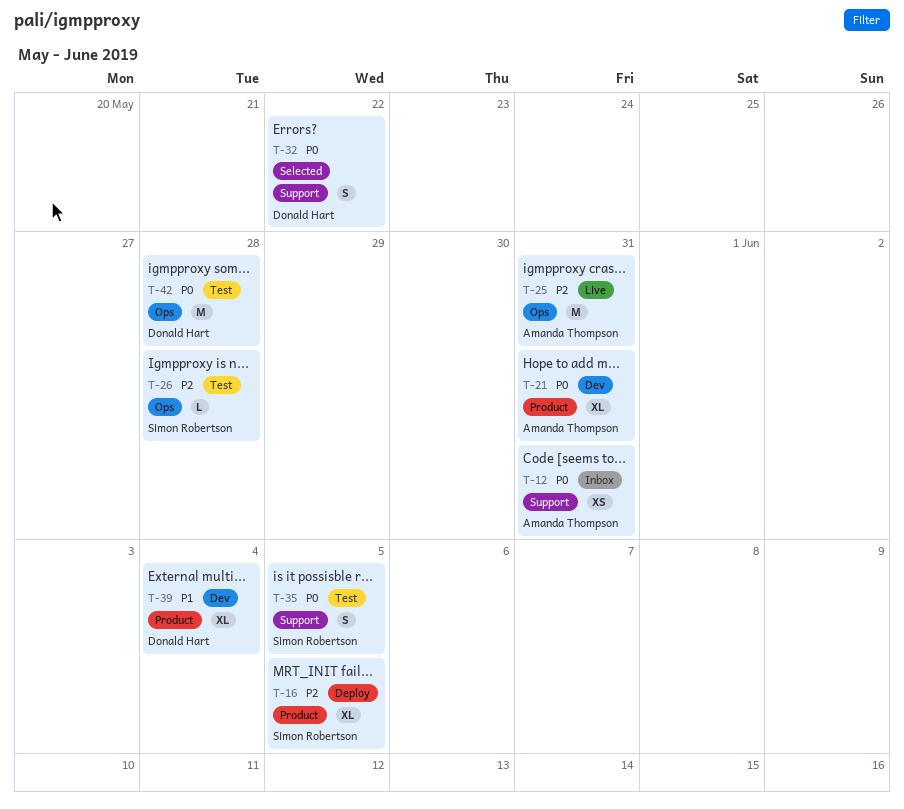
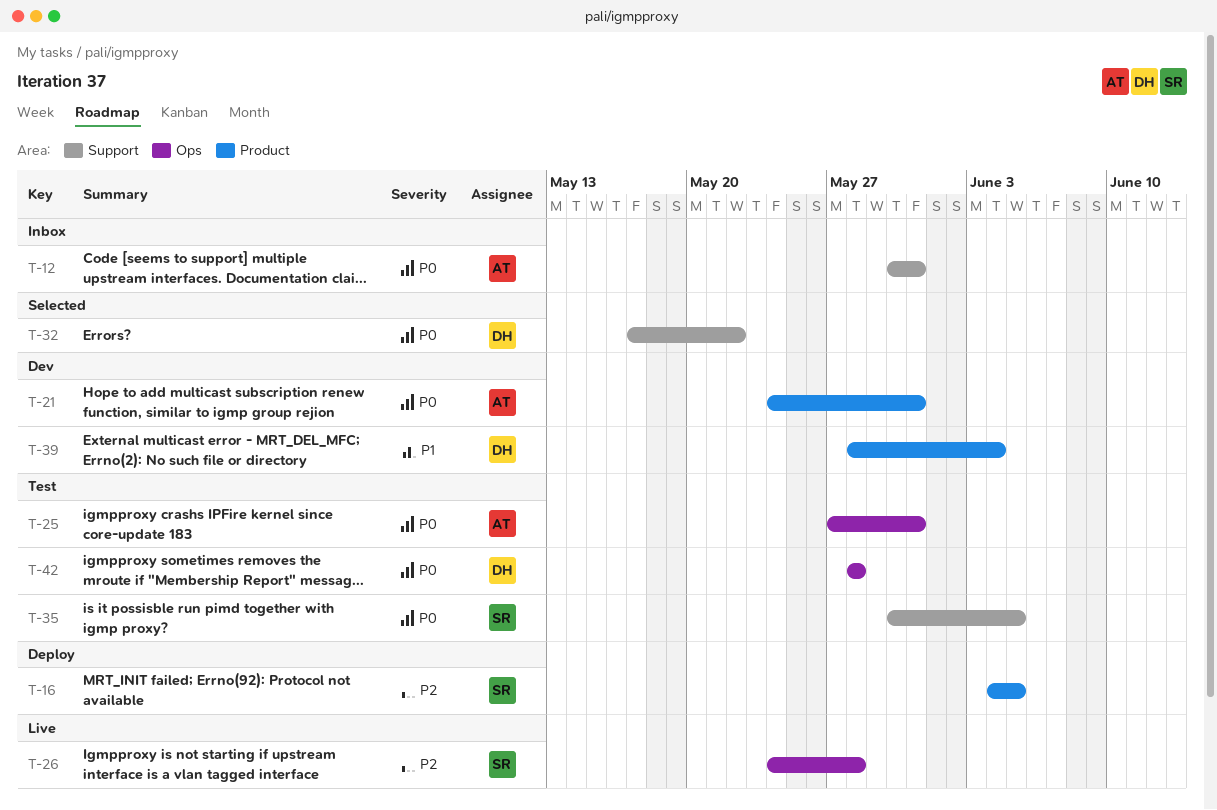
T-25, status: Live -> Test
T-25, priority: P2 -> P0
T-26, status: Test -> Live

